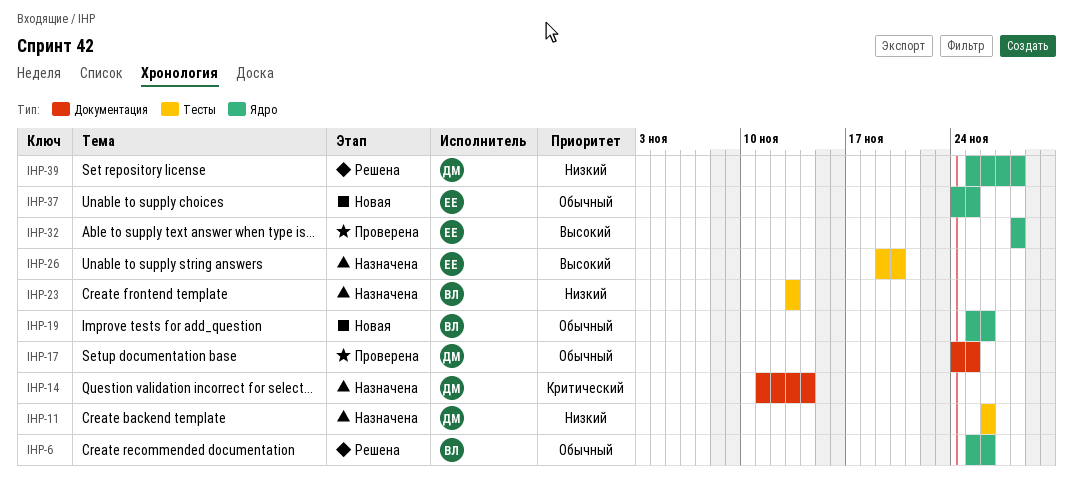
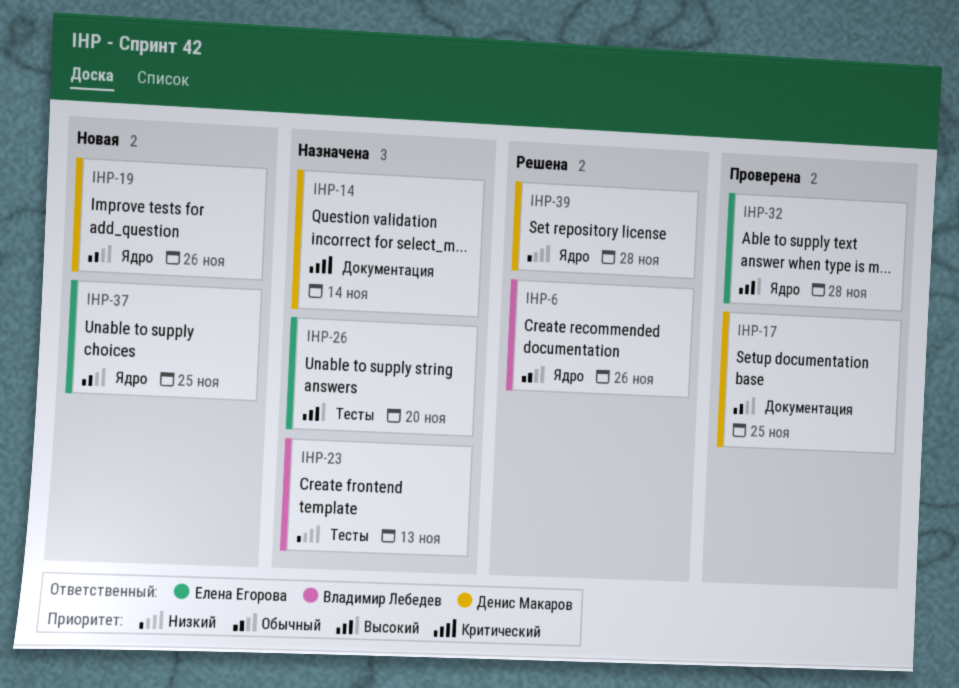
IHP-11: present -> none
IHP-19, owner: Владимир Лебедев -> Денис Макаров

